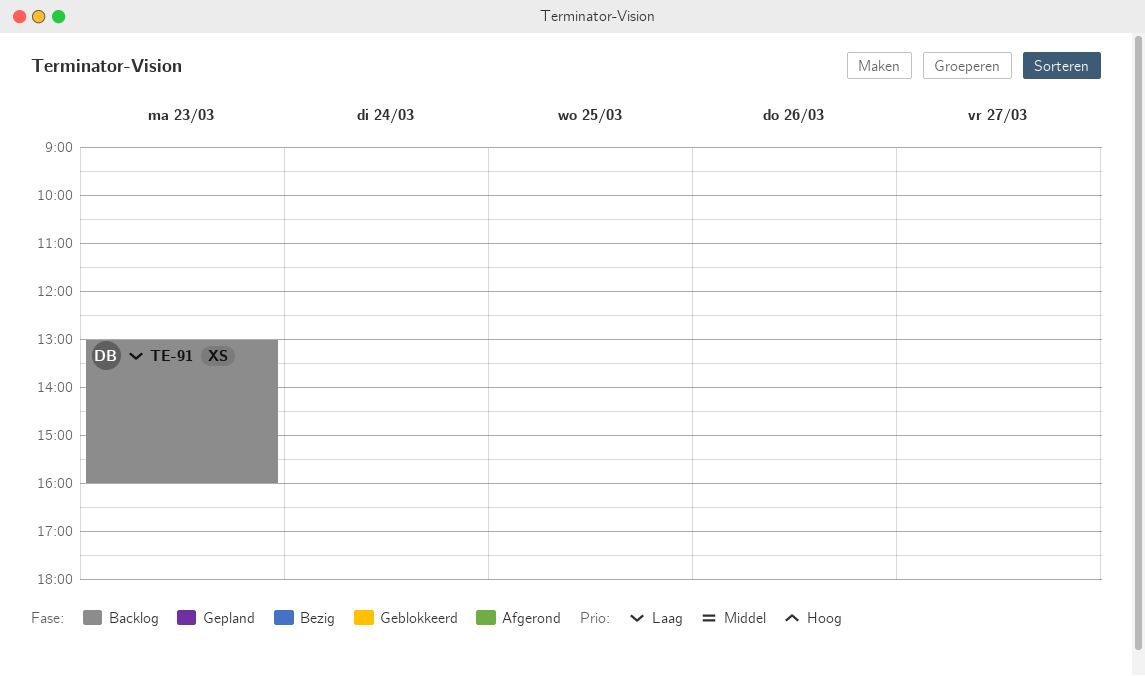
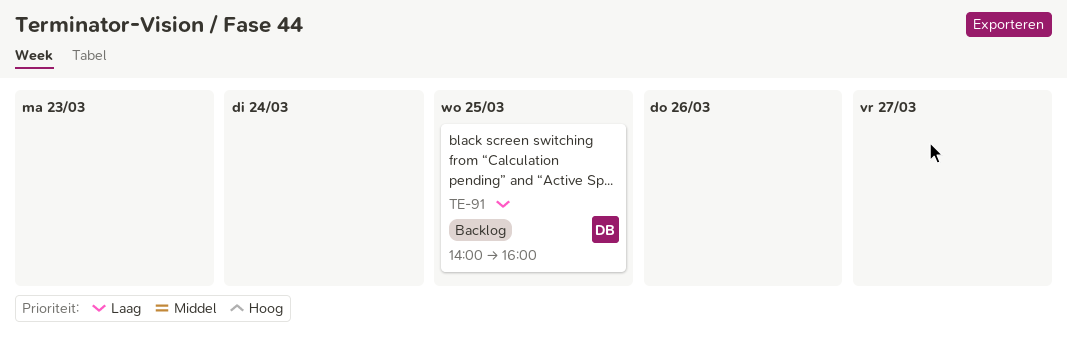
TE-91, day: Mar 23 -> Mar 25
TE-91, begins: 13:00 -> 14:00

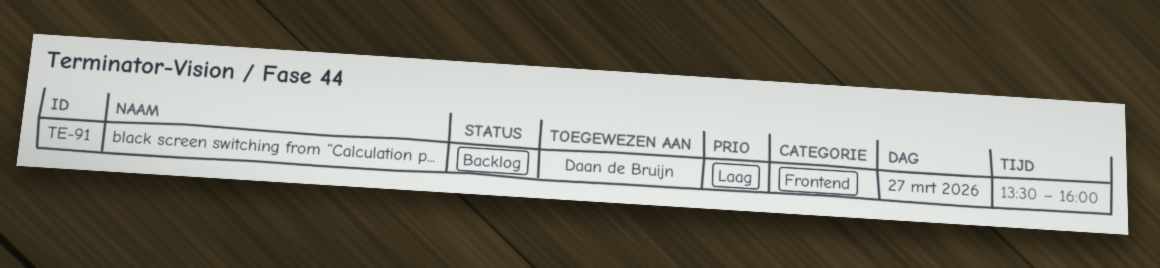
TE-91, day: Mar 25 -> Mar 27
TE-91, begins: 14:00 -> 13:30

